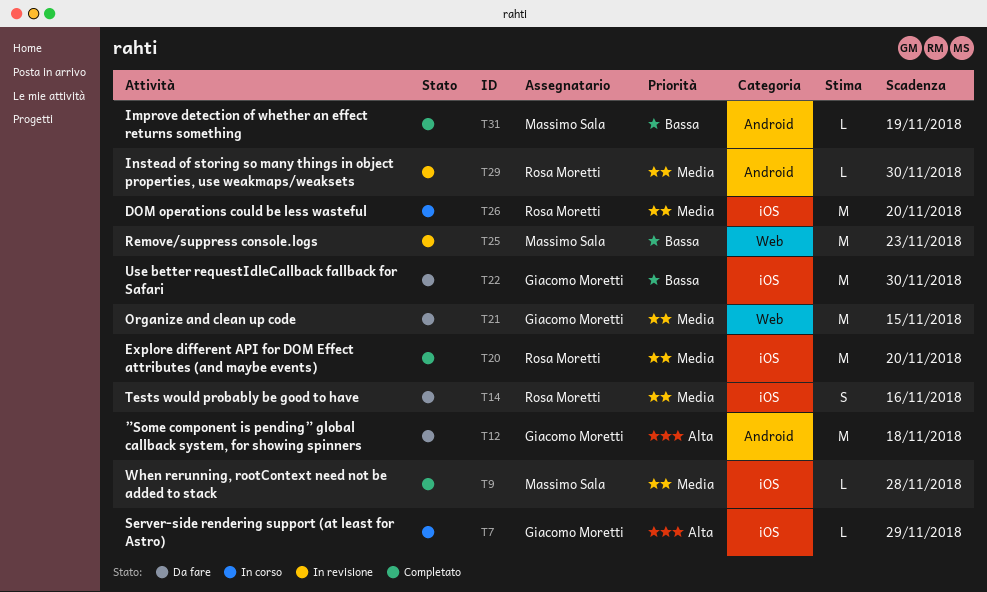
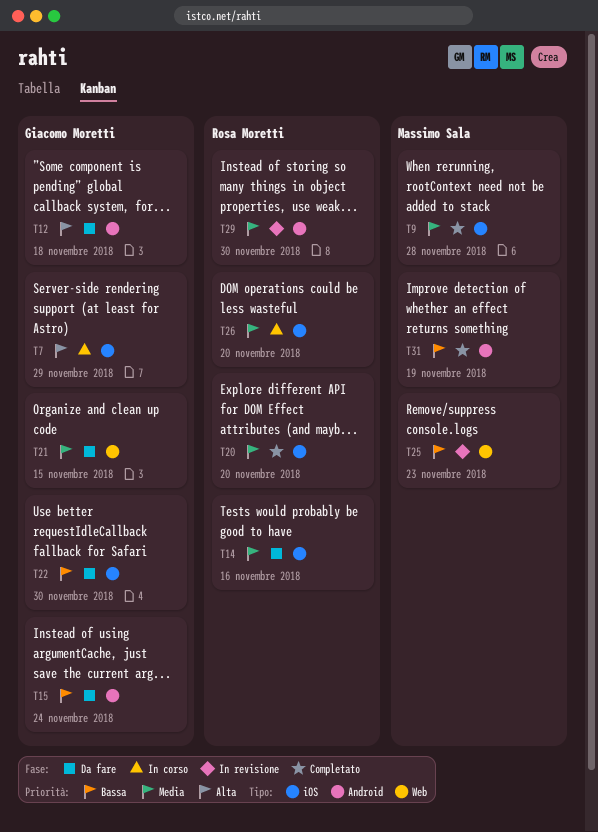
T15: none -> present

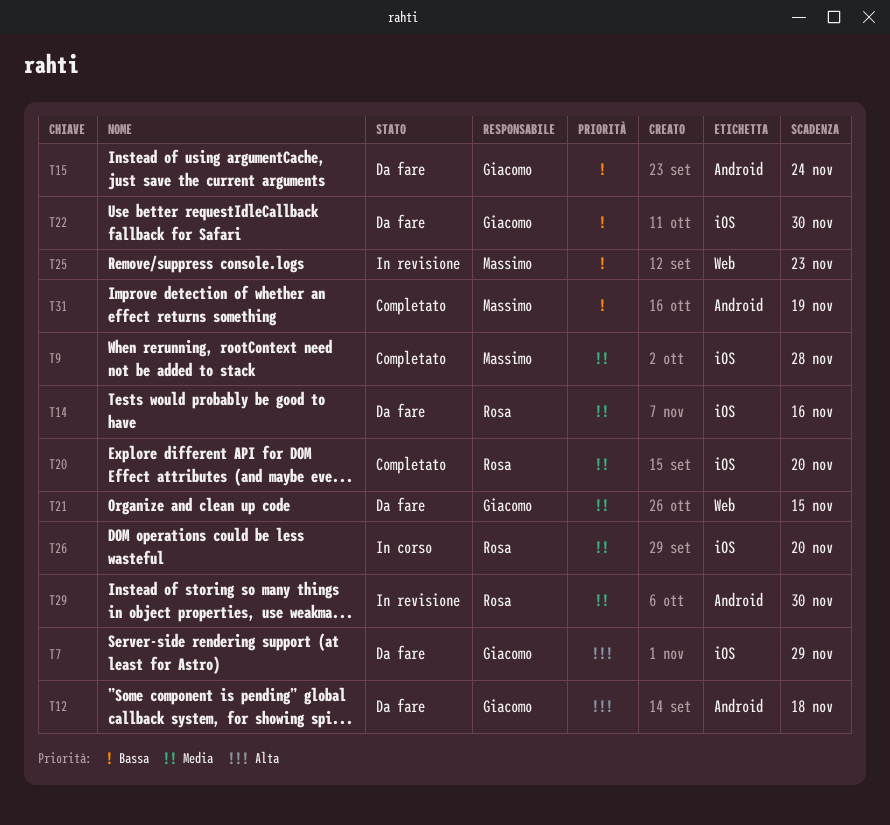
T7, status: In corso -> Da fare

